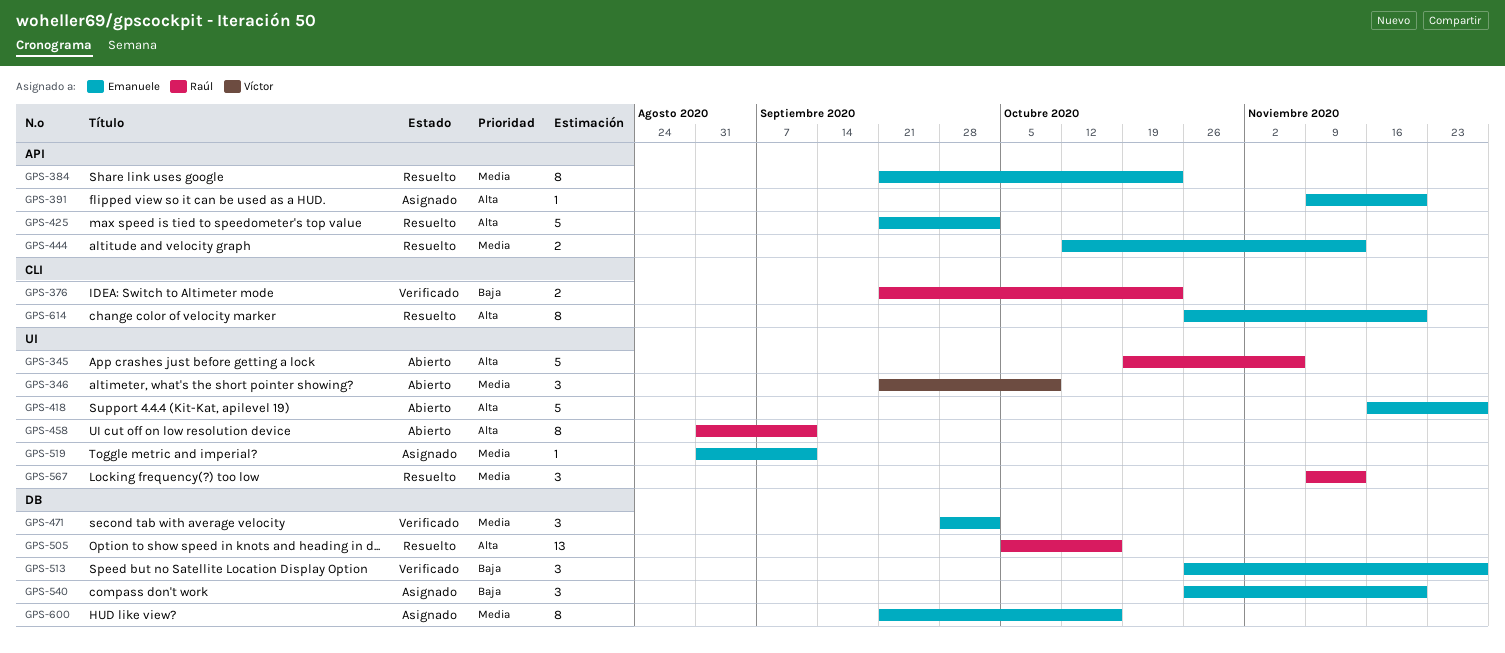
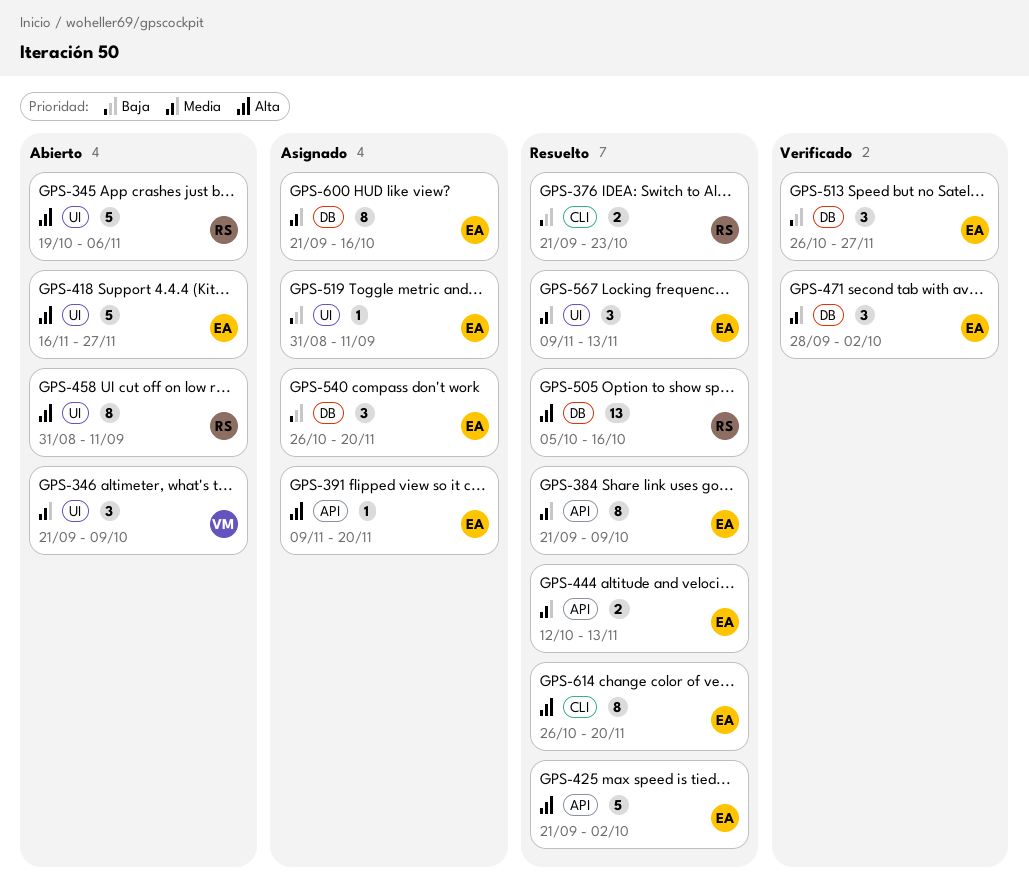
GPS-376, status: Verificado -> Resuelto
GPS-384, due: Oct 23 -> Oct 9
GPS-519, priority: Media -> Baja
GPS-567, owner: Raúl -> Emanuele

